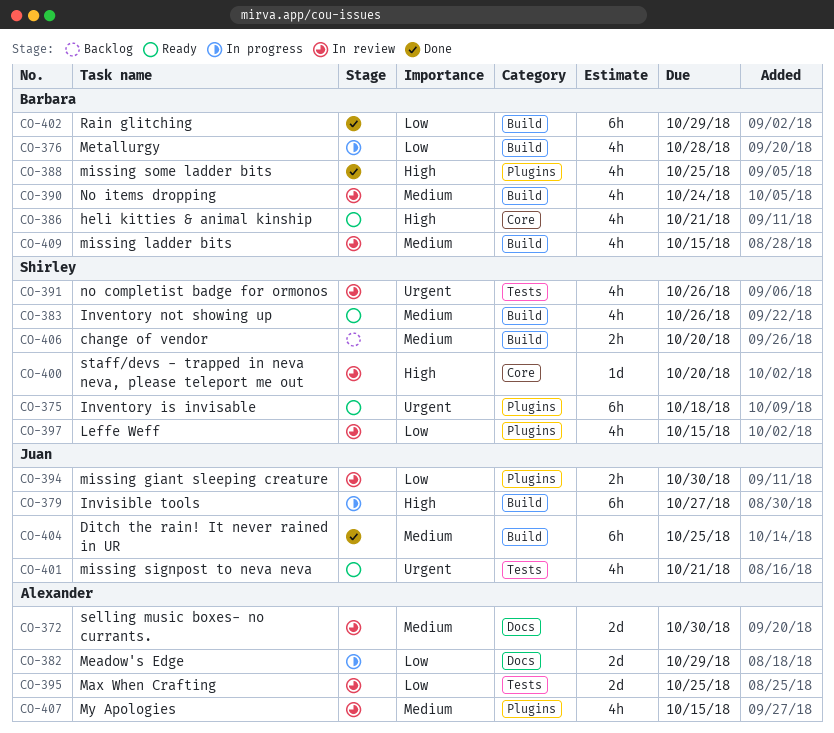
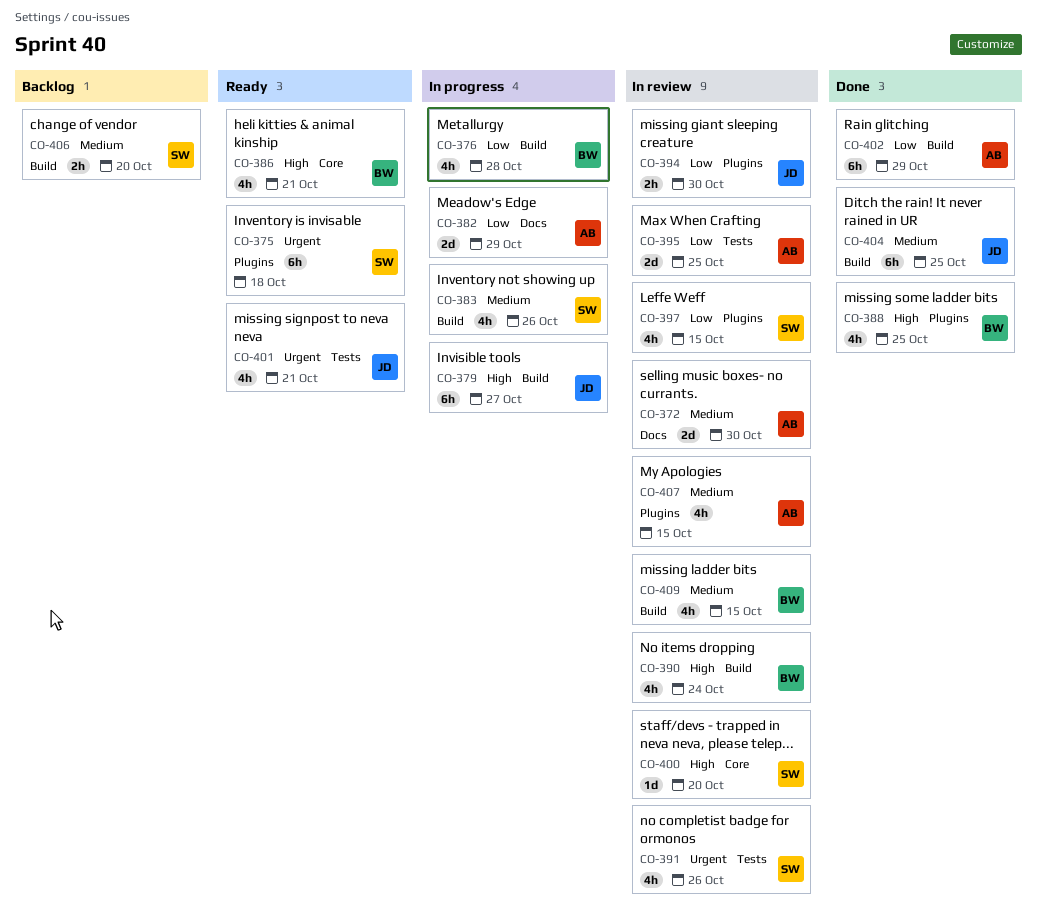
CO-383, status: Ready -> In progress
CO-390, priority: Medium -> High
CO-402, owner: Barbara -> Alexander

